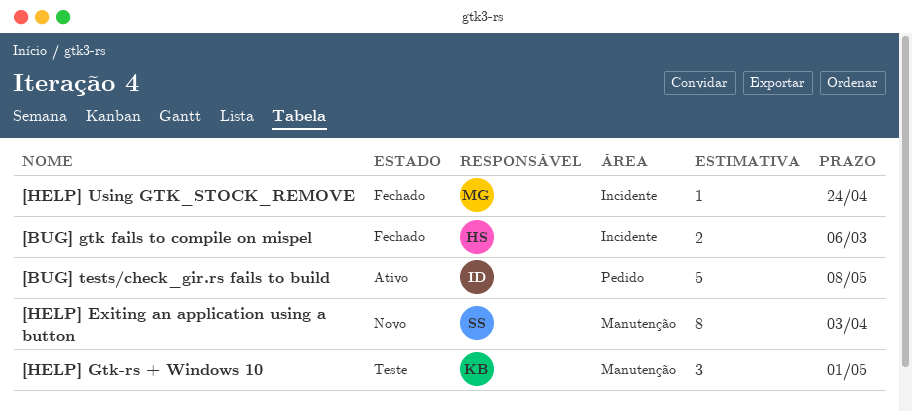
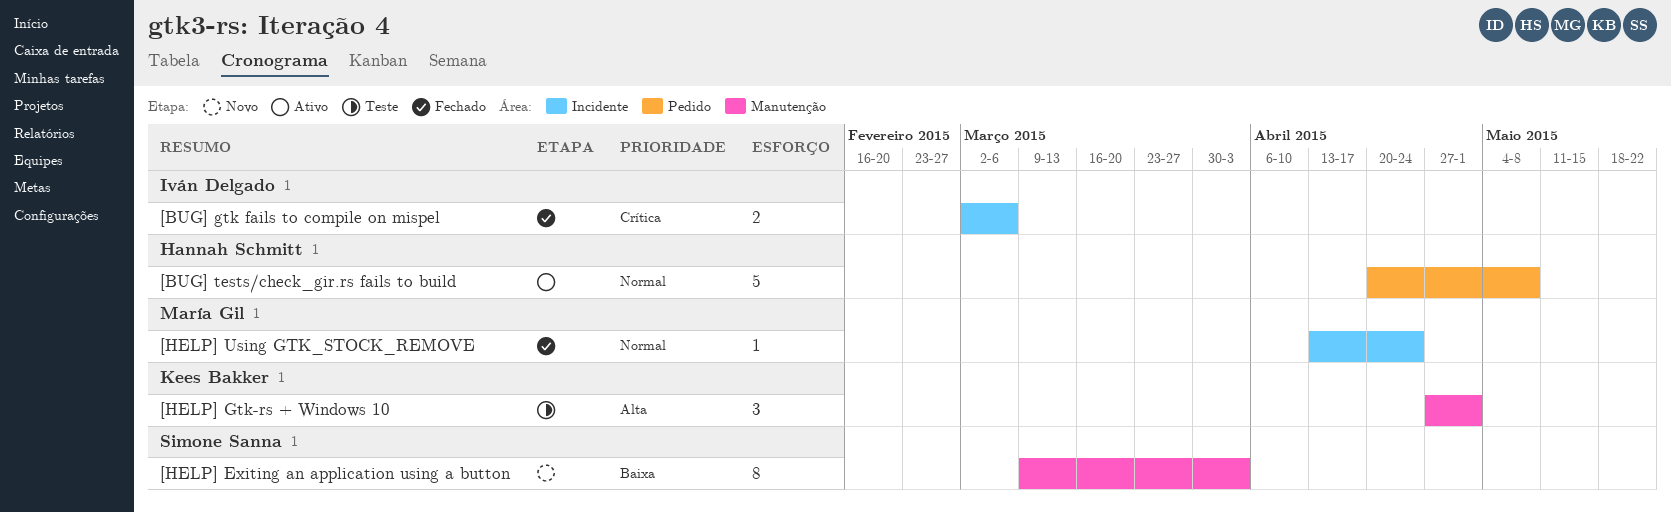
[BUG] gtk fails to compile on mispel, owner: Hannah Schmitt -> Iván Delgado
[BUG] tests/check_gir.rs fails to build, owner: Iván Delgado -> Hannah Schmitt

